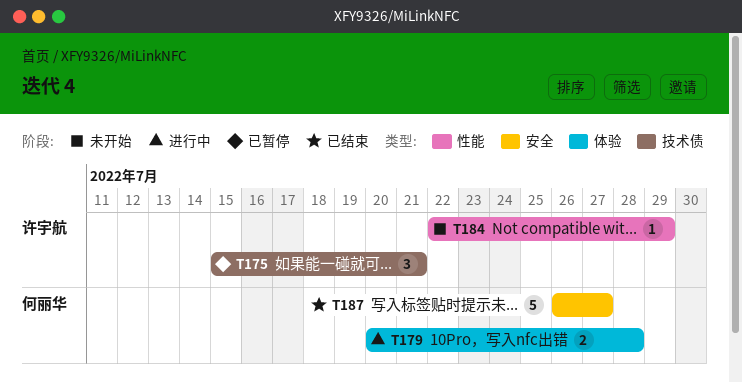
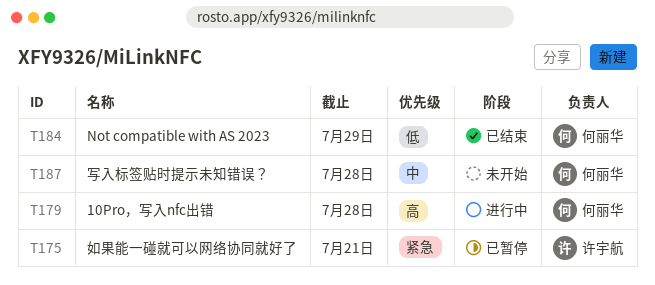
T184, status: 未开始 -> 已结束
T184, owner: 许宇航 -> 何丽华
T187, status: 已结束 -> 未开始
T187, due: Jul 27 -> Jul 28

